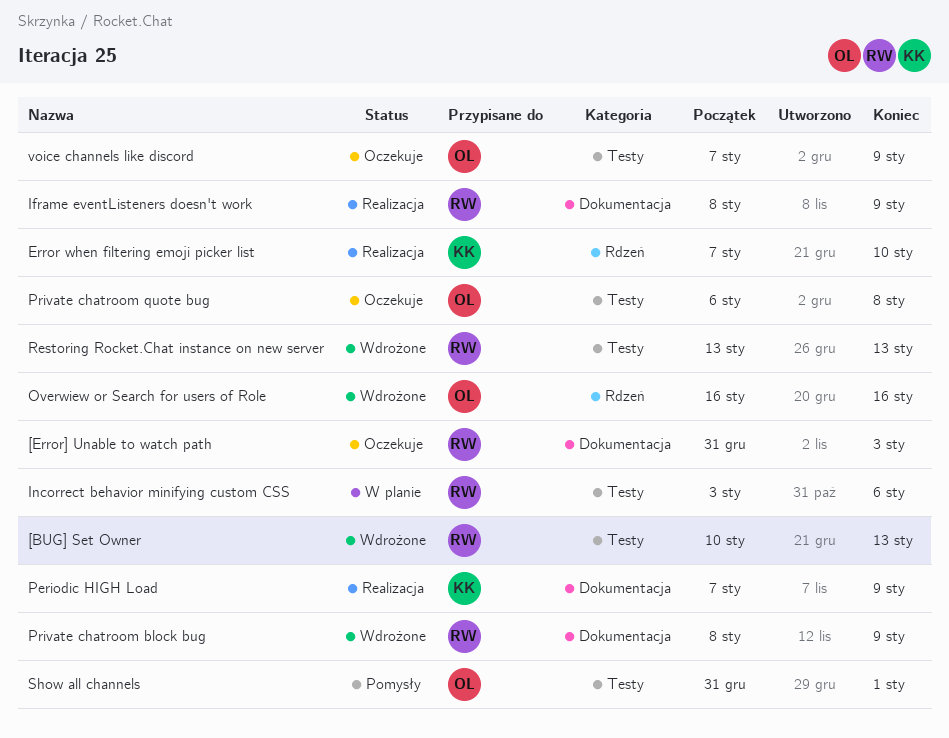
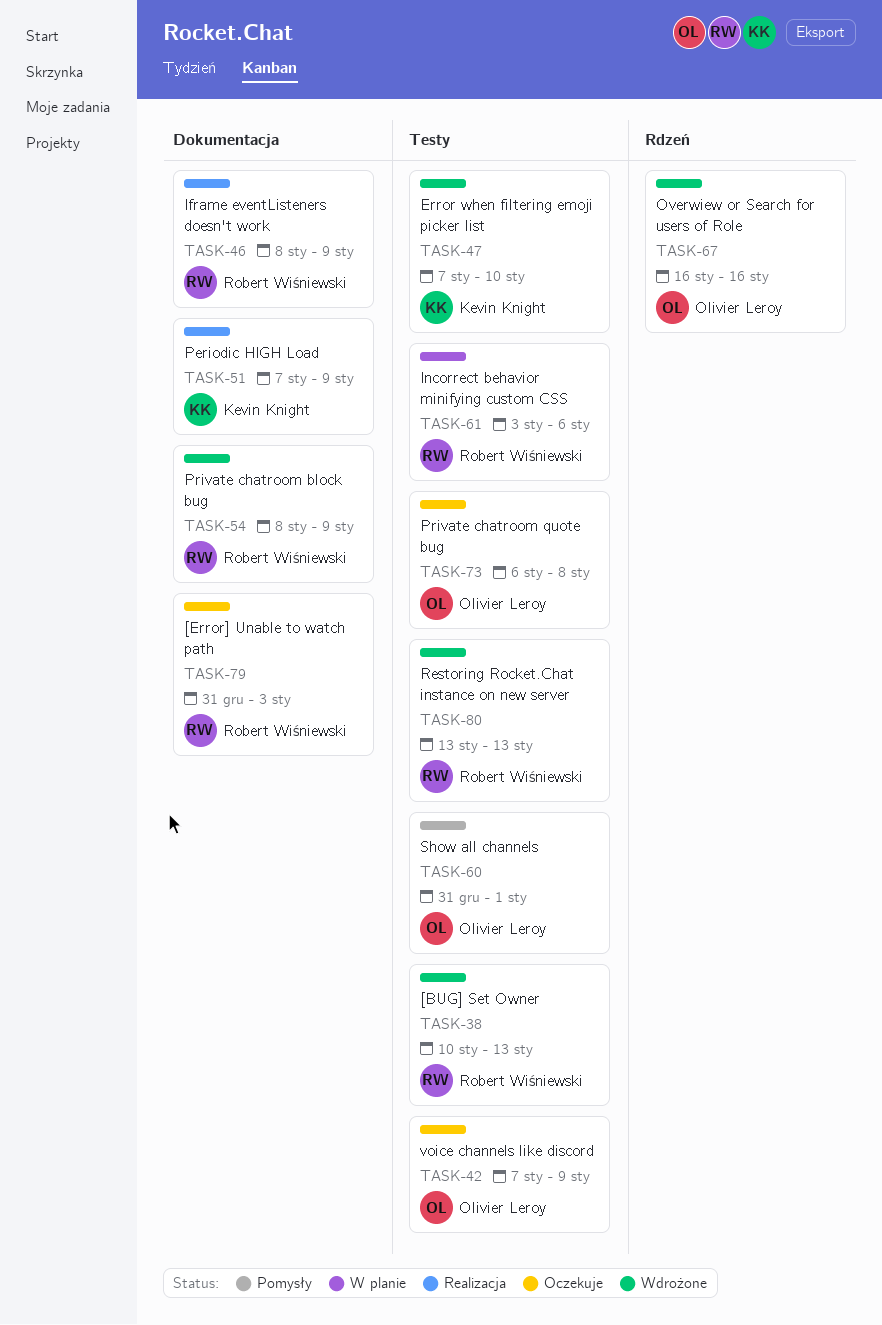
Error when filtering emoji picker list, status: Realizacja -> Wdrożone
Error when filtering emoji picker list, label: Rdzeń -> Testy

